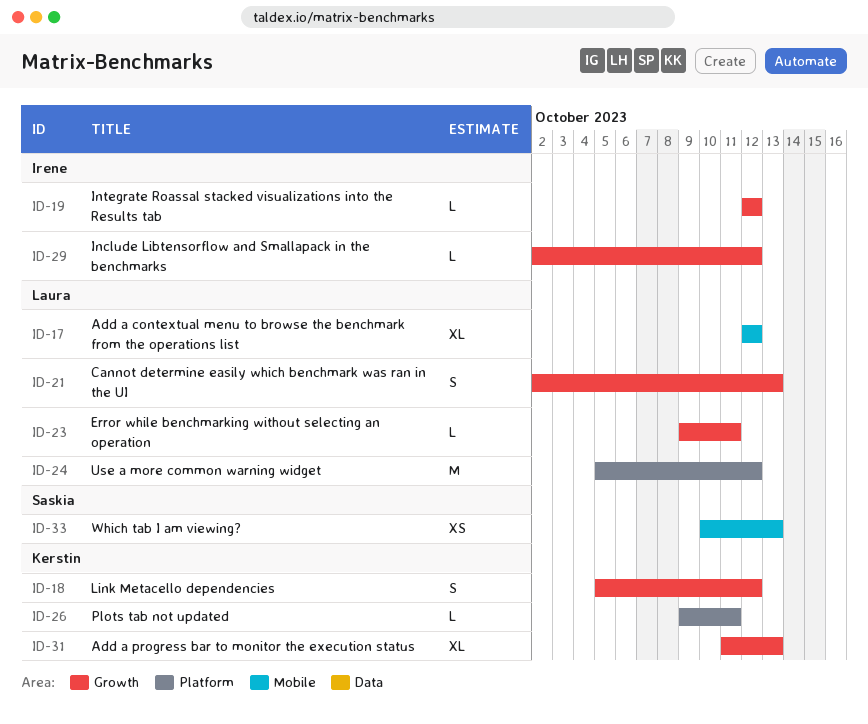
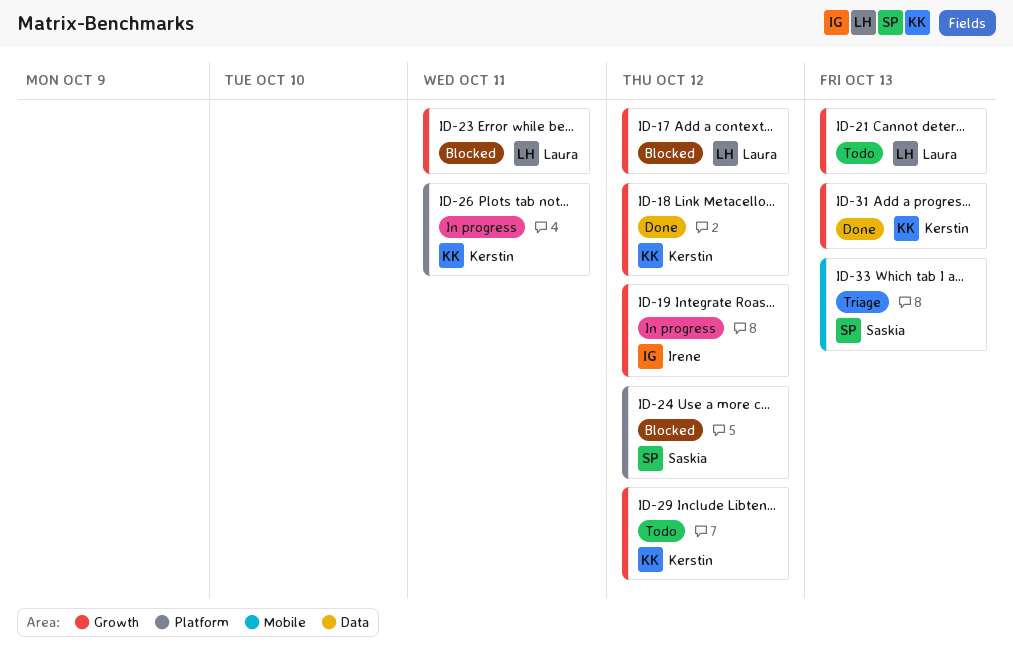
ID-17, label: Mobile -> Growth
ID-24, owner: Laura -> Saskia
ID-29, owner: Irene -> Kerstin

